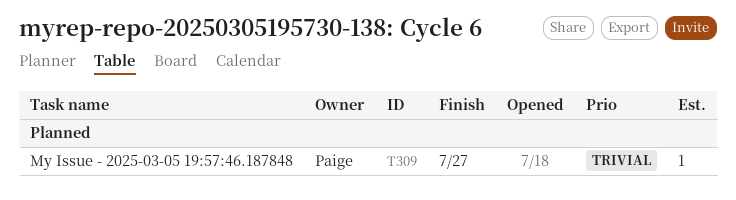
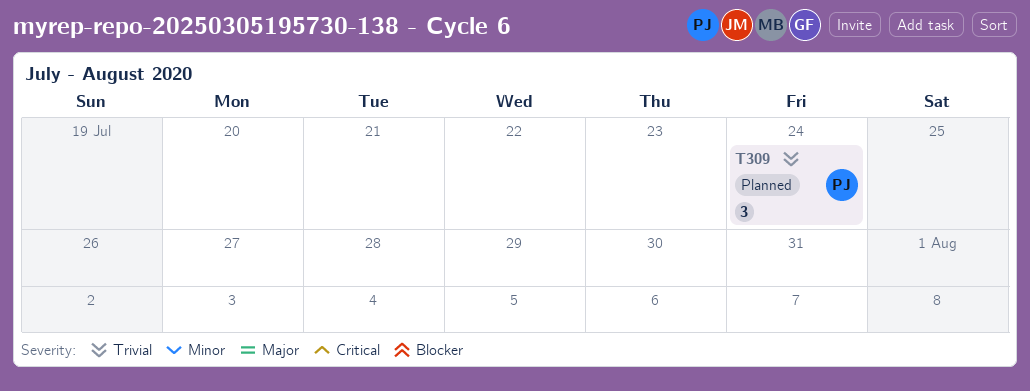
T309, estimate: 1 -> 3
T309, due: Jul 27 -> Jul 24

